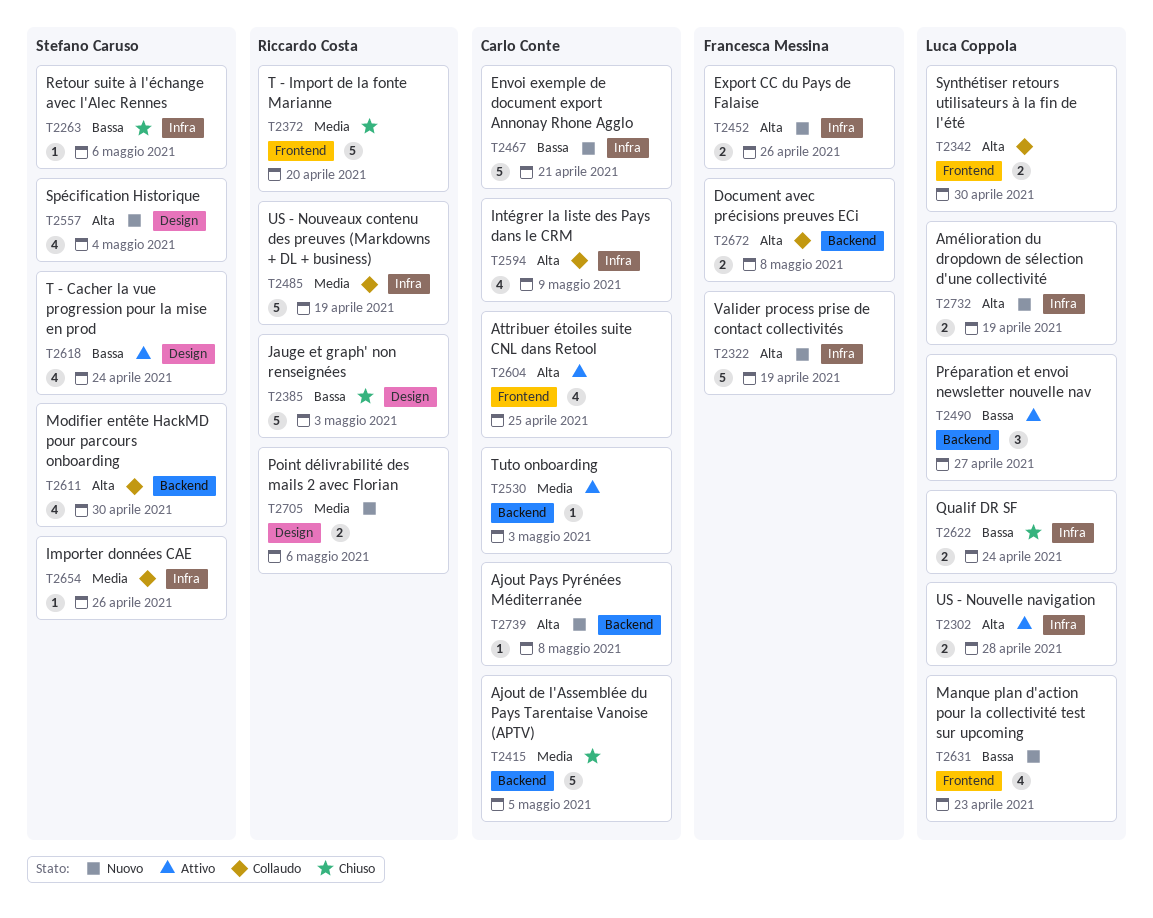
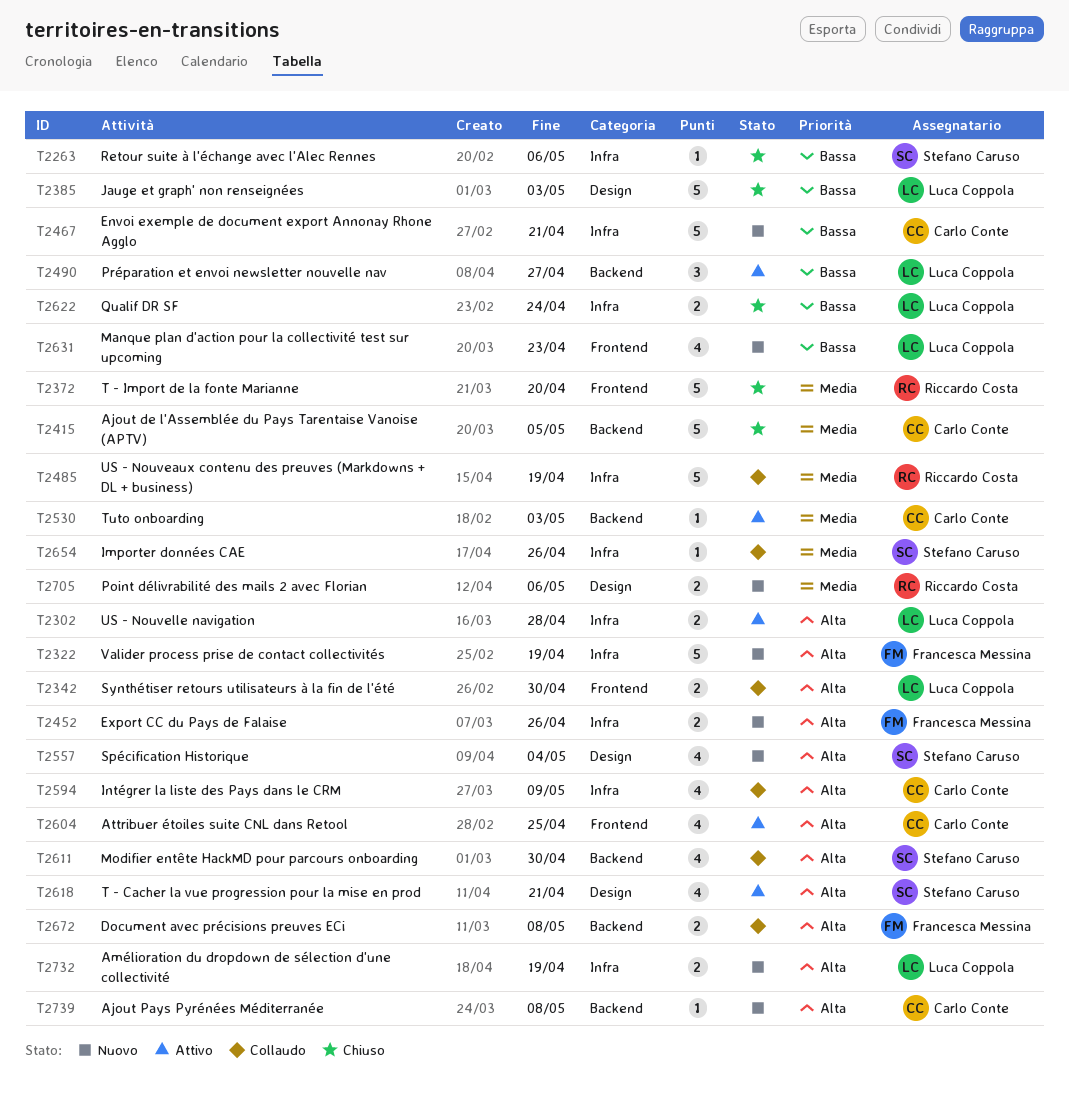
T2385, owner: Riccardo Costa -> Luca Coppola
T2618, priority: Bassa -> Alta
T2618, due: Apr 24 -> Apr 21

